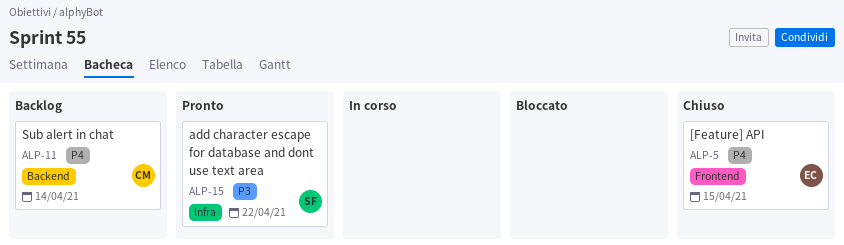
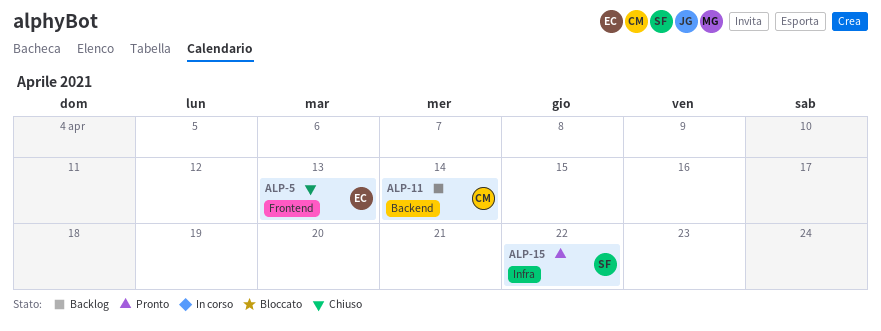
ALP-5, due: Apr 15 -> Apr 13

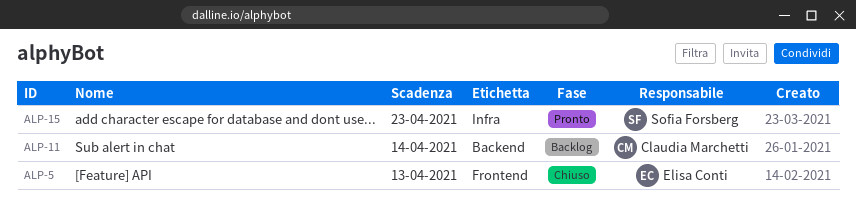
ALP-15, due: Apr 22 -> Apr 23

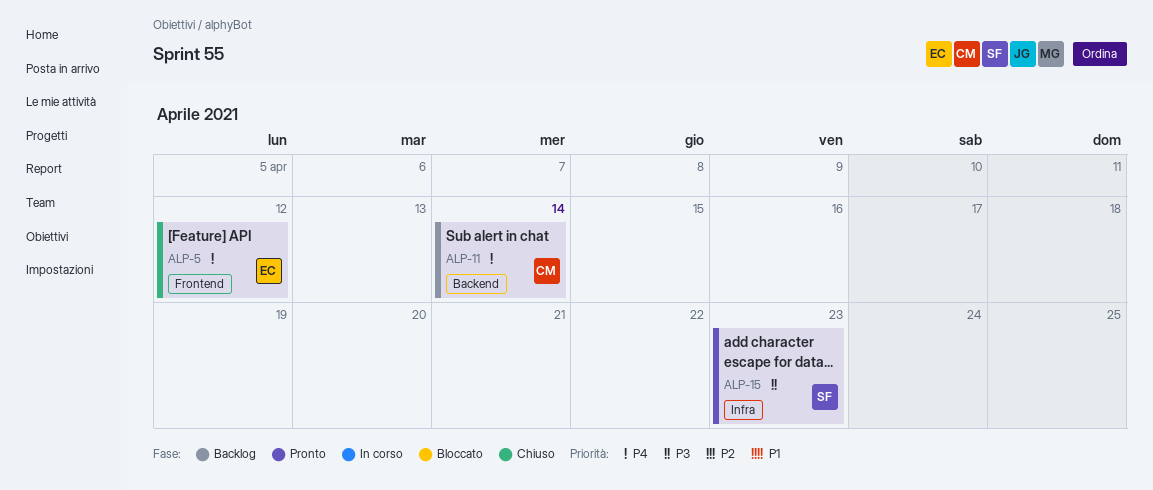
ALP-5, due: Apr 13 -> Apr 12

